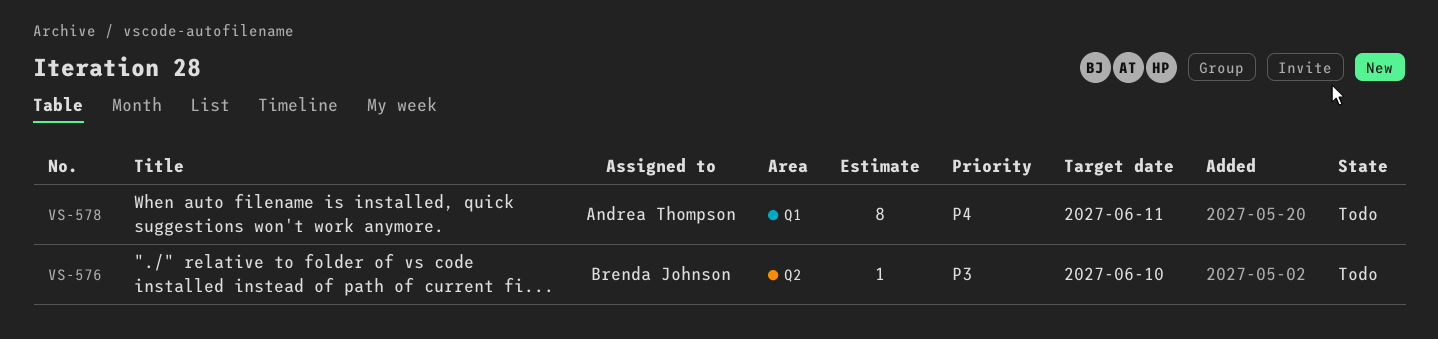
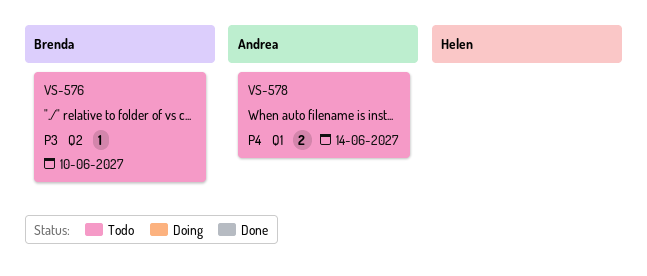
VS-578, estimate: 8 -> 2
VS-578, due: Jun 11 -> Jun 14

